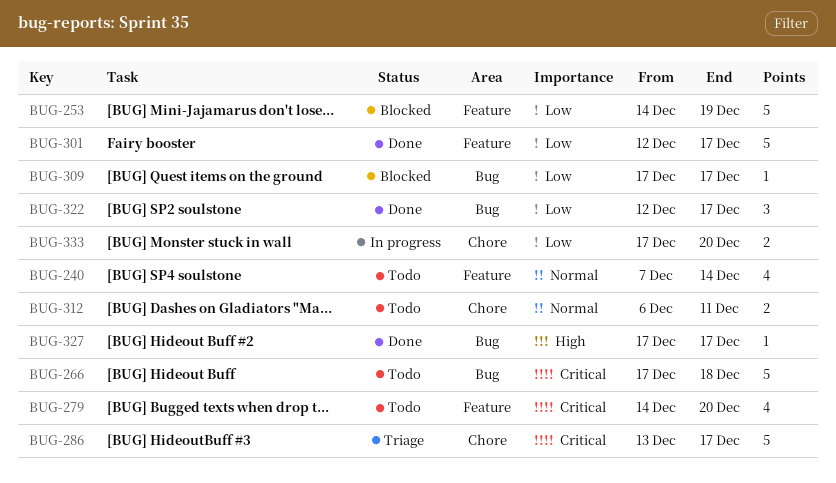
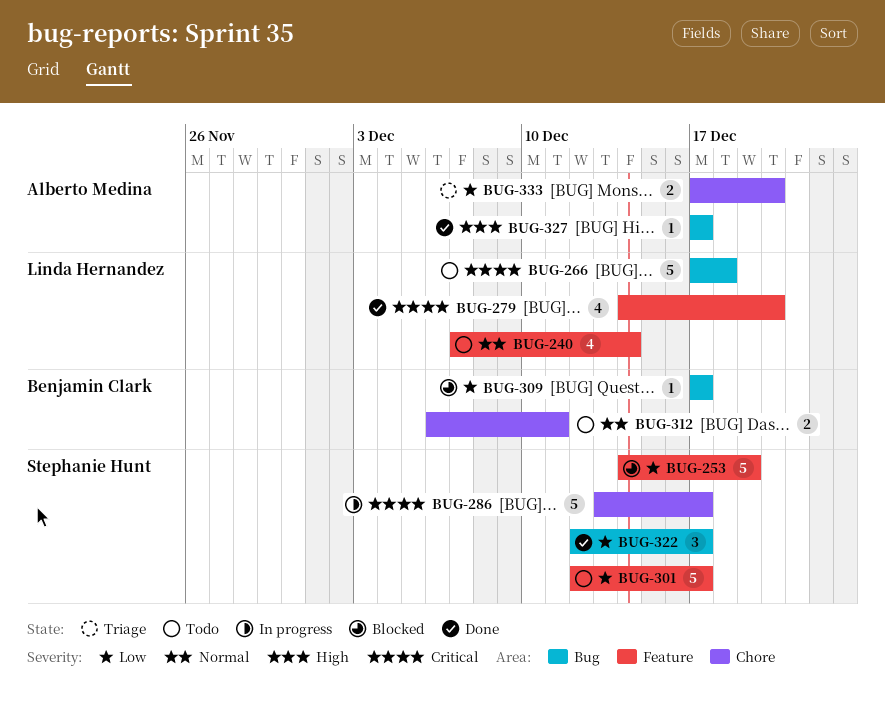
BUG-279, status: Todo -> Done
BUG-286, status: Triage -> In progress
BUG-301, status: Done -> Todo
BUG-333, status: In progress -> Triage

